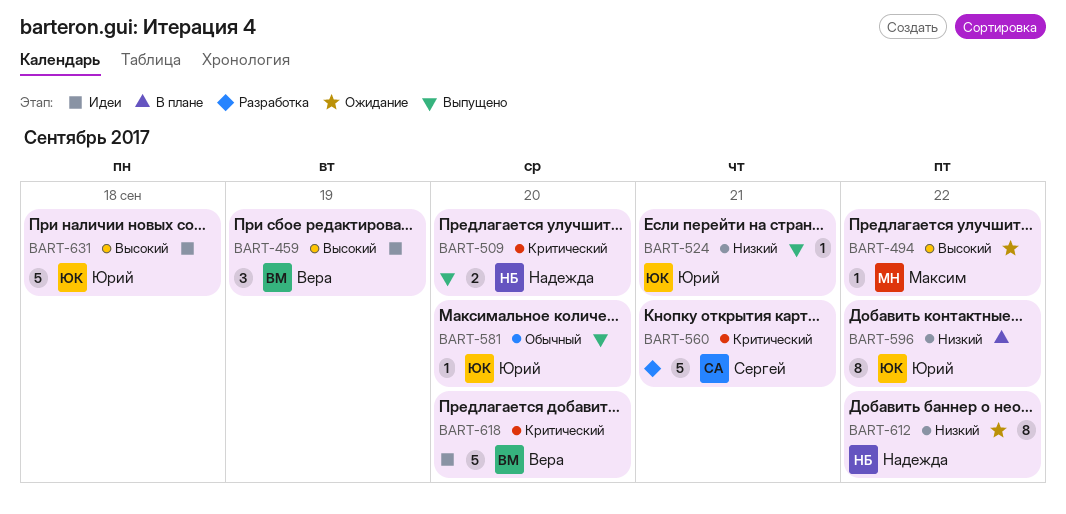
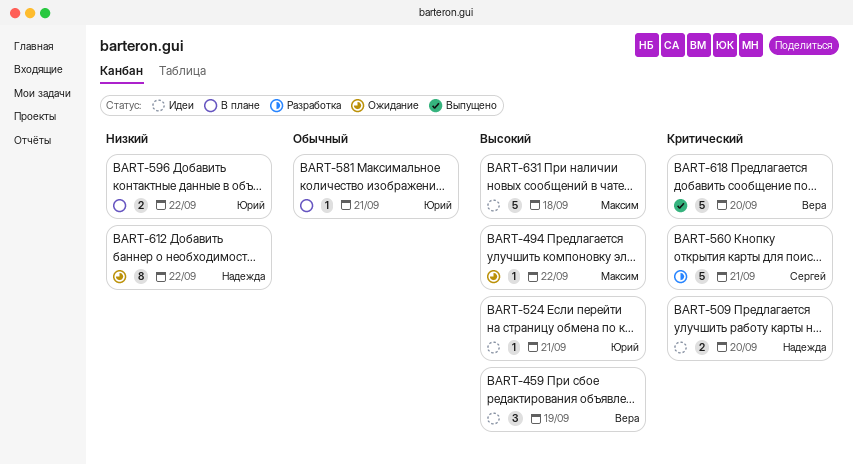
BART-509, status: Выпущено -> Идеи
BART-524, status: Выпущено -> Идеи
BART-524, priority: Низкий -> Высокий
BART-581, status: Выпущено -> В плане
BART-581, due: Sep 20 -> Sep 21
BART-596, estimate: 8 -> 2
BART-618, status: Идеи -> Выпущено
BART-631, owner: Юрий -> Максим

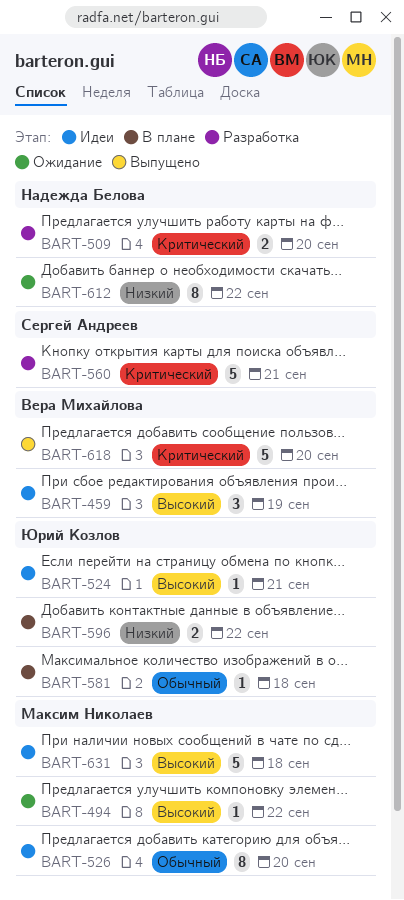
BART-509, status: Идеи -> Разработка
BART-526: none -> present
BART-581, due: Sep 21 -> Sep 18

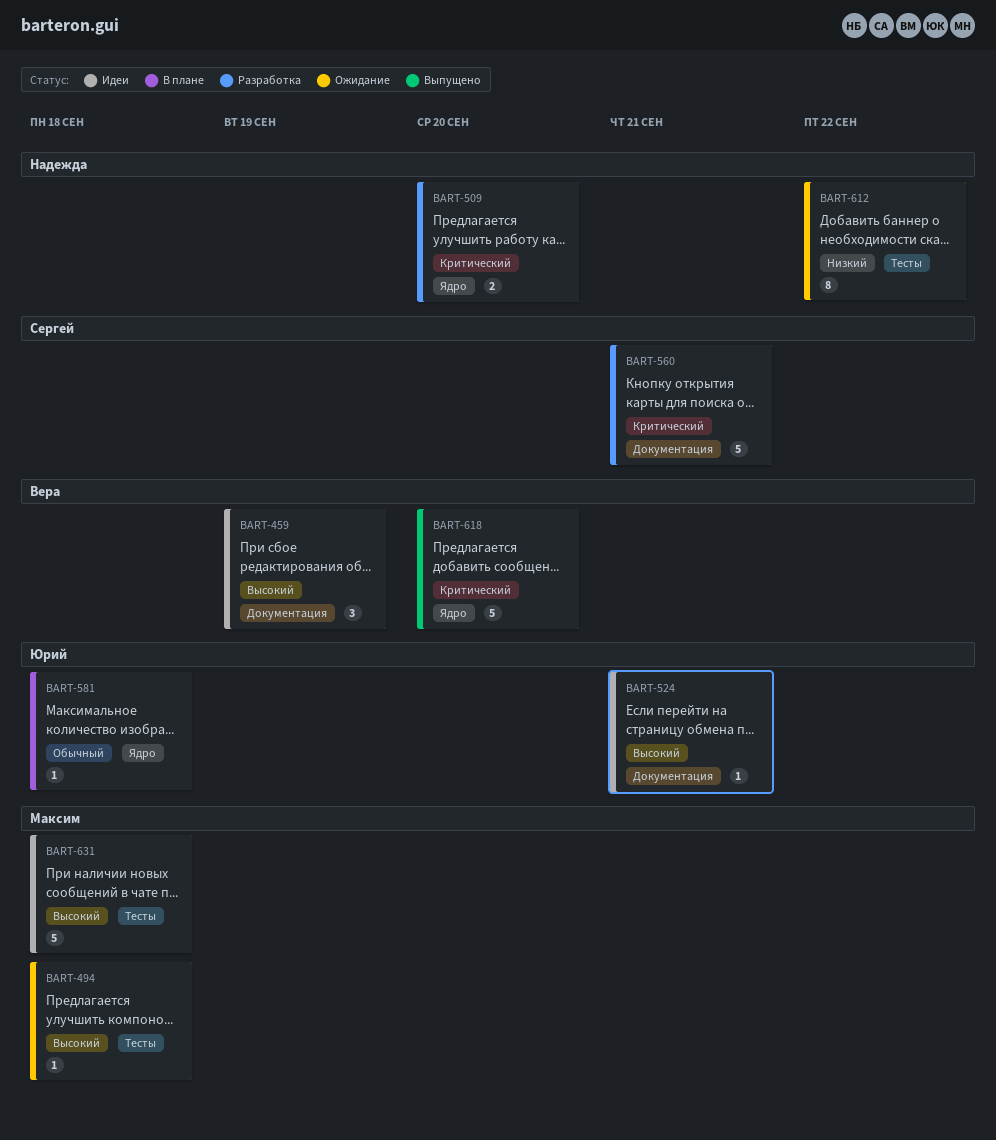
BART-494, due: Sep 22 -> Sep 18
BART-526: present -> none
BART-596: present -> none

